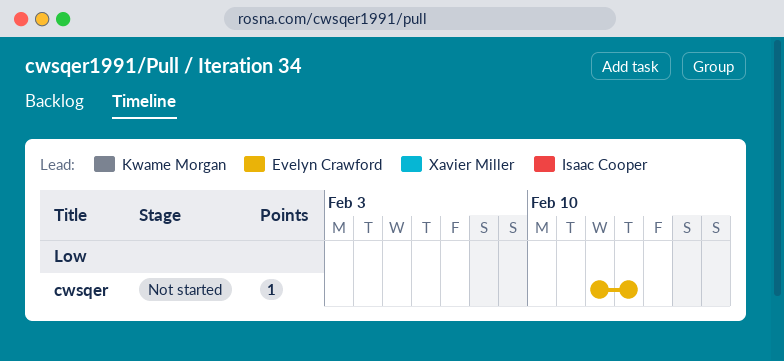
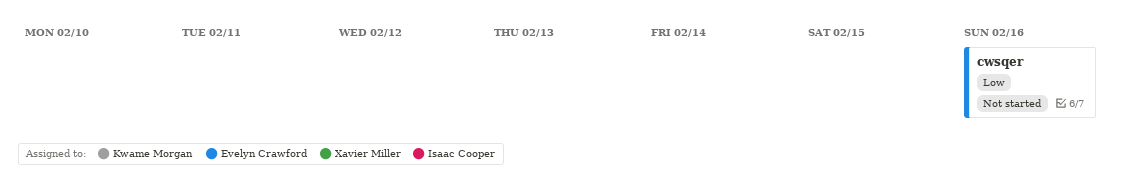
cwsqer, due: Feb 13 -> Feb 16

